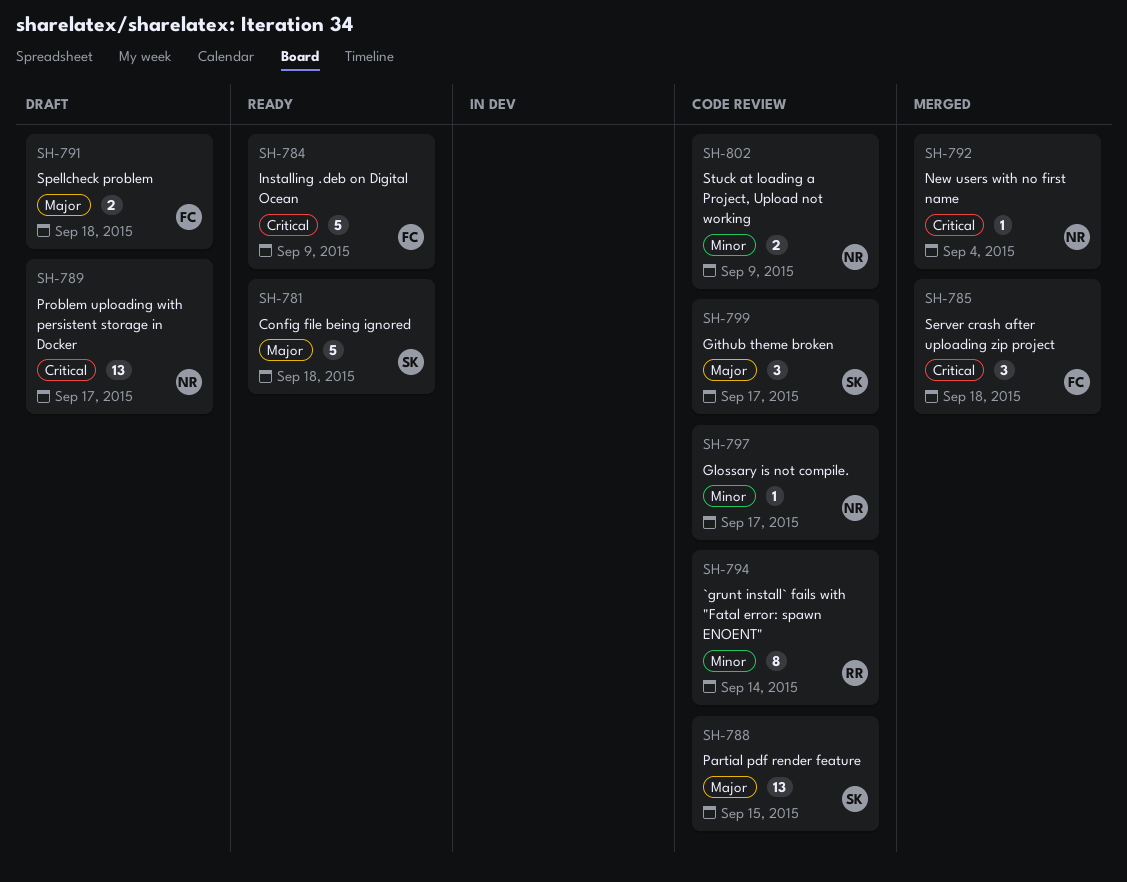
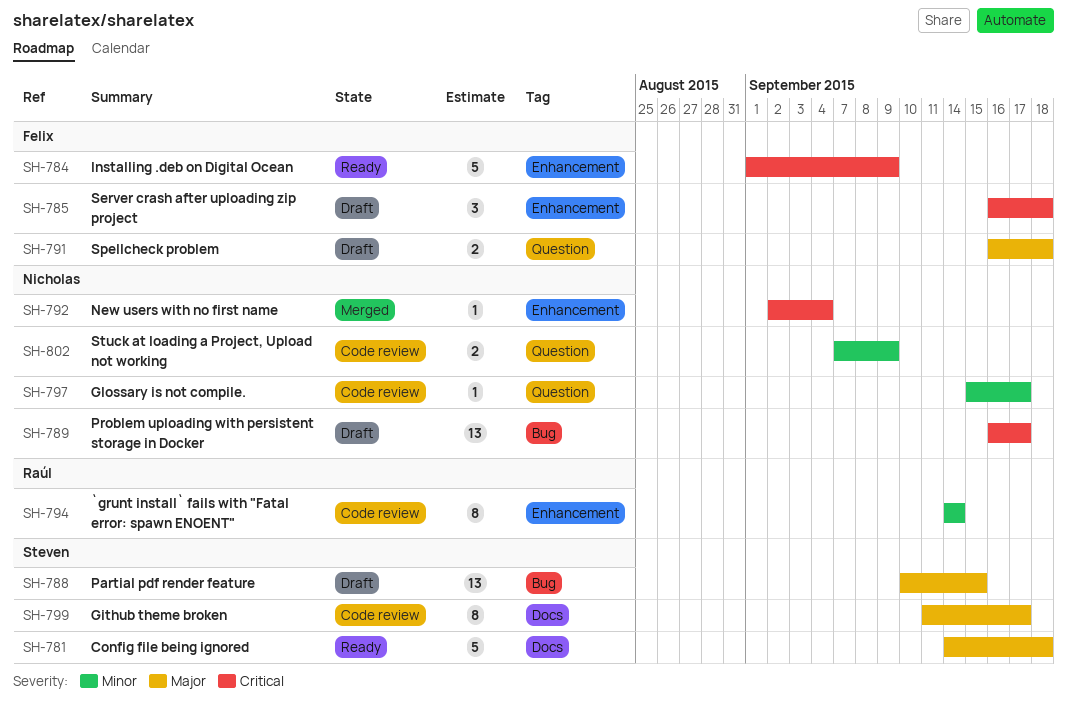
SH-785, status: Merged -> Draft
SH-788, status: Code review -> Draft
SH-799, estimate: 3 -> 8

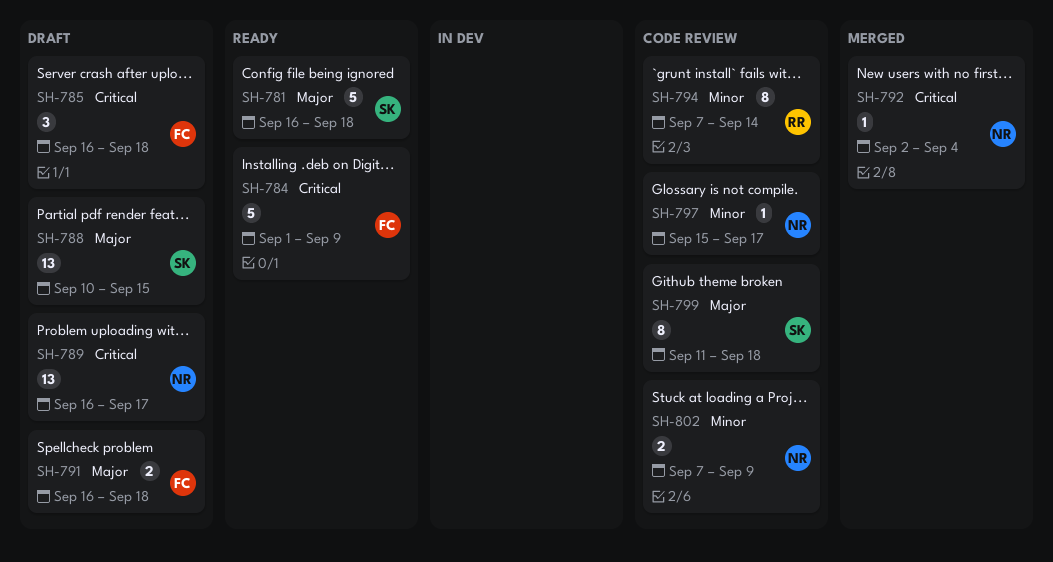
SH-781, start: Sep 14 -> Sep 16
SH-794, start: Sep 14 -> Sep 7
SH-799, due: Sep 17 -> Sep 18

